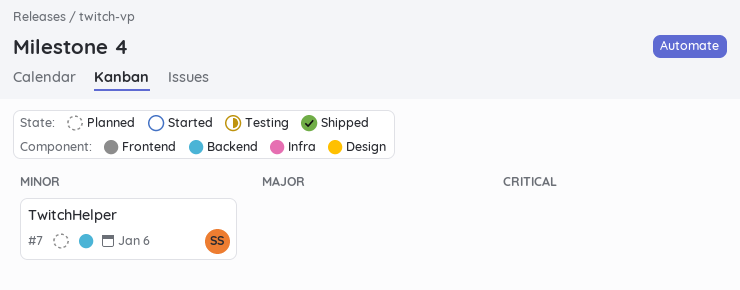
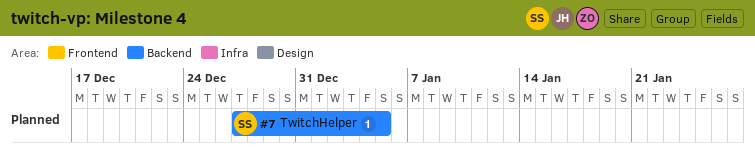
#7, due: Jan 6 -> Jan 5

